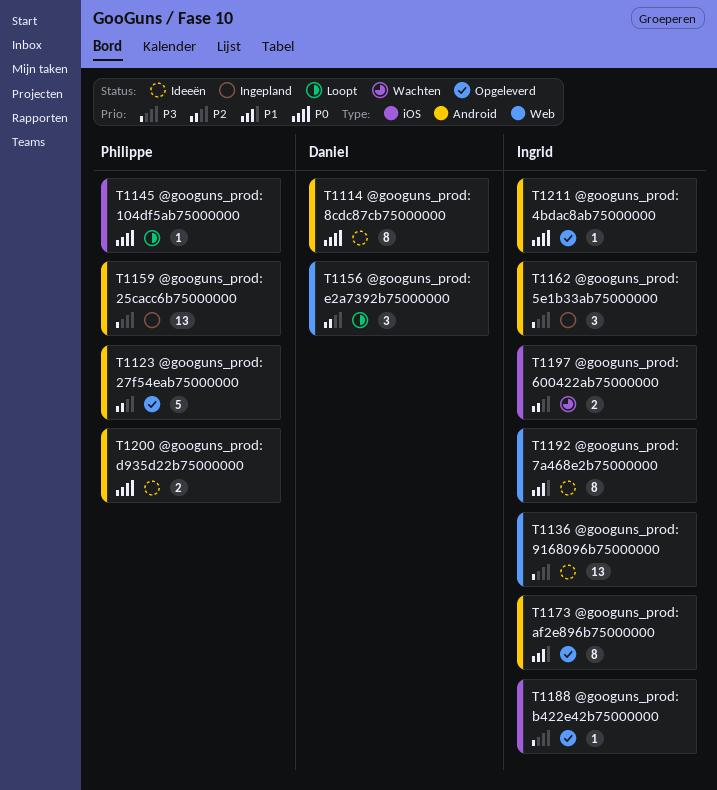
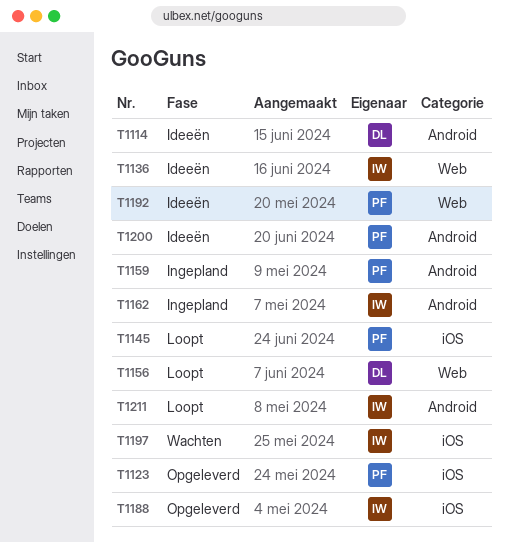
T1123, label: Android -> iOS
T1173: present -> none
T1192, owner: Ingrid -> Philippe
T1211, status: Opgeleverd -> Loopt

